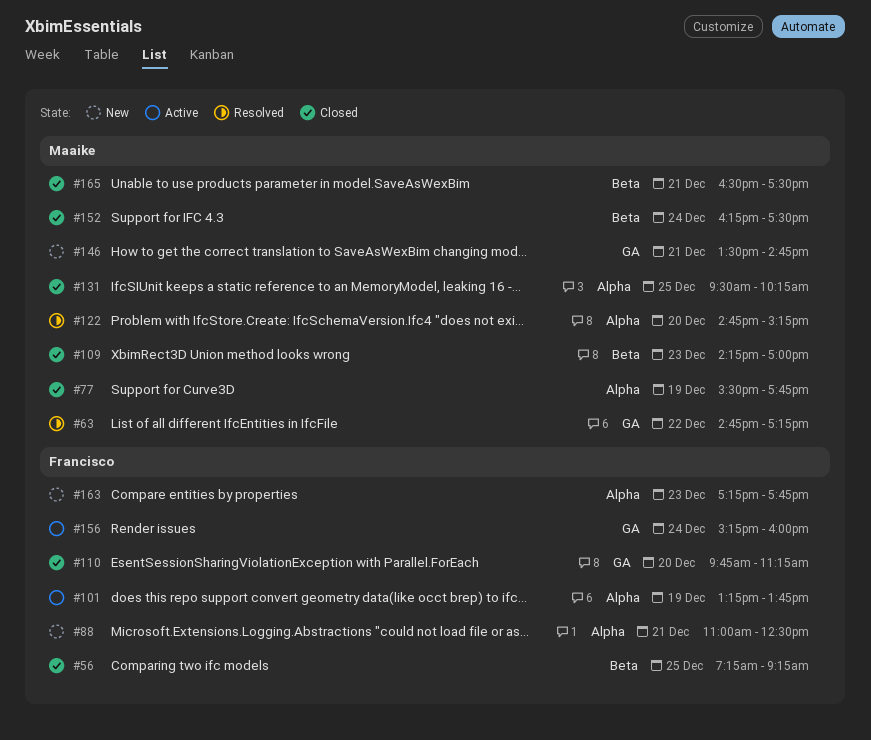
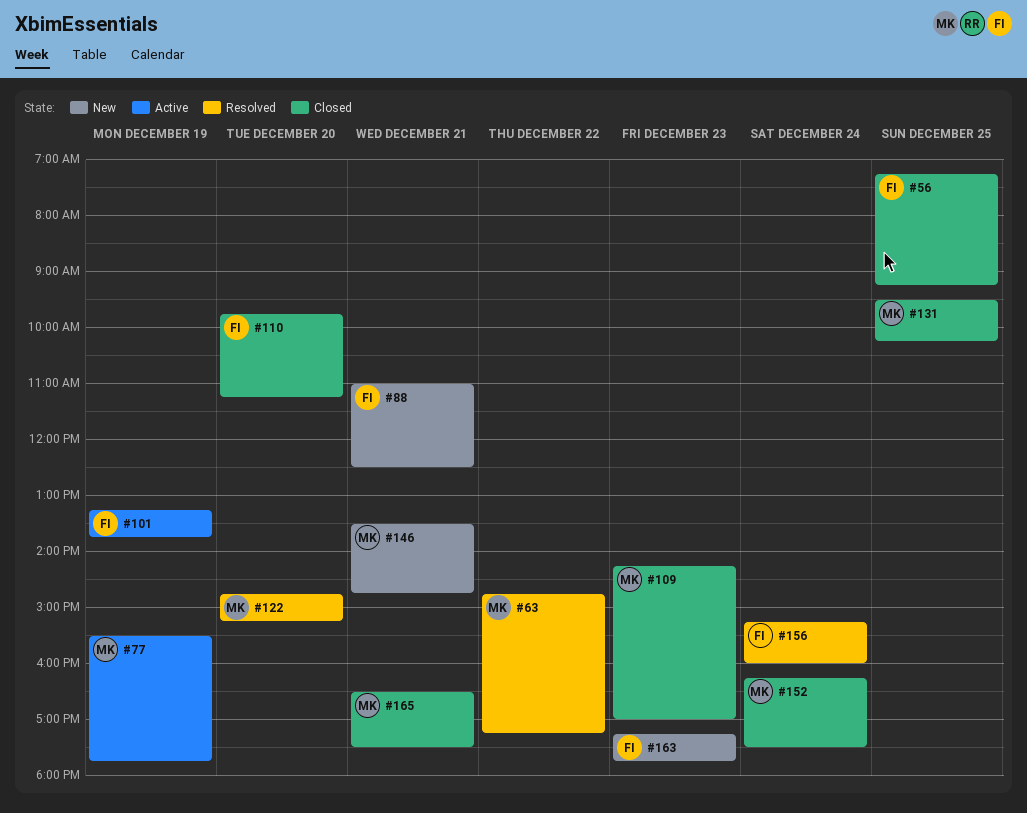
#77, status: Closed -> Active
#156, status: Active -> Resolved

